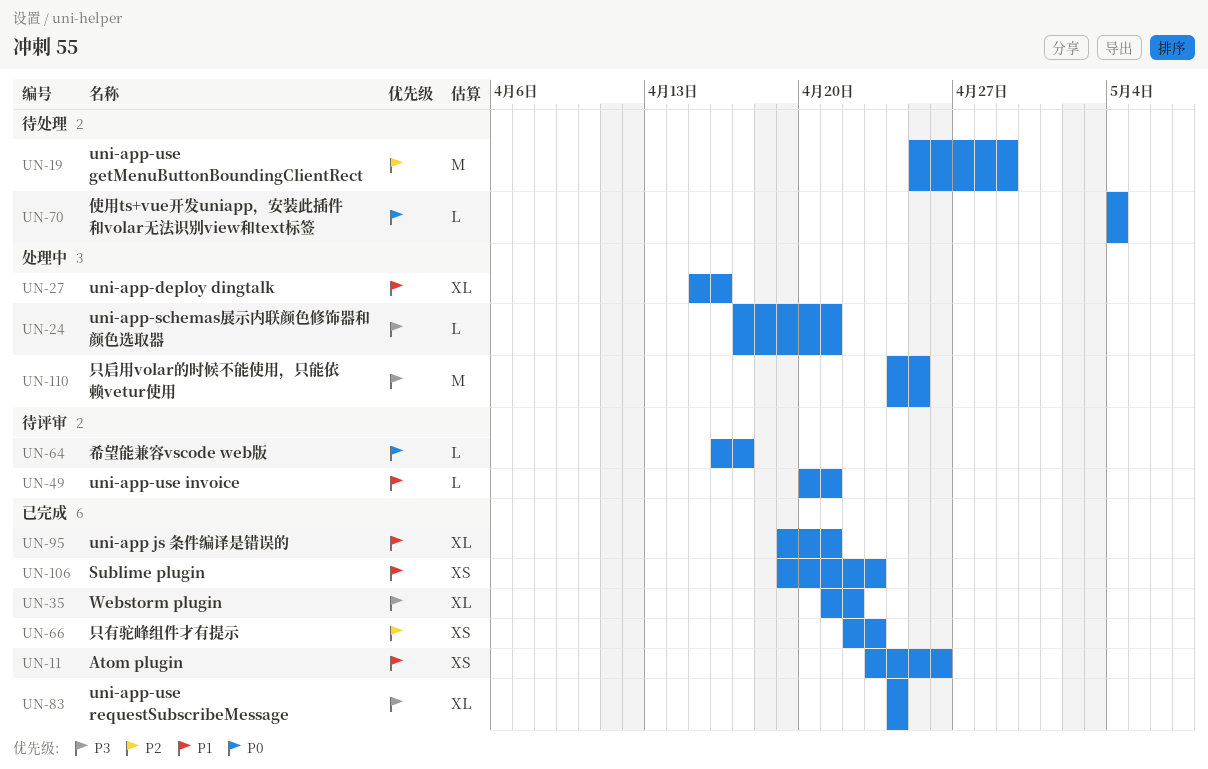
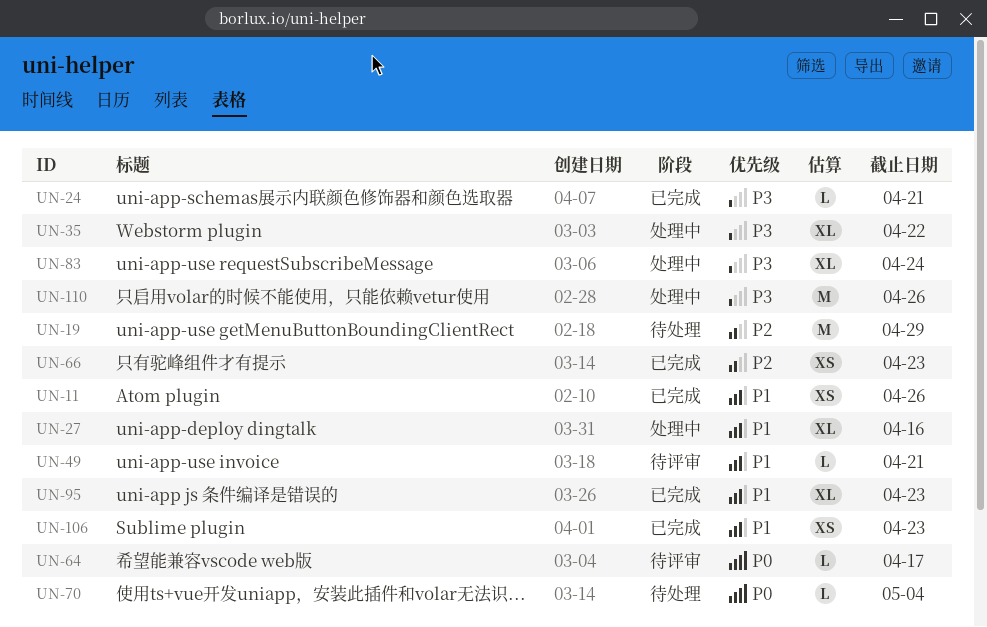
UN-24, status: 处理中 -> 已完成
UN-35, status: 已完成 -> 处理中
UN-83, status: 已完成 -> 处理中
UN-95, due: Apr 21 -> Apr 23
UN-110, due: Apr 25 -> Apr 26

